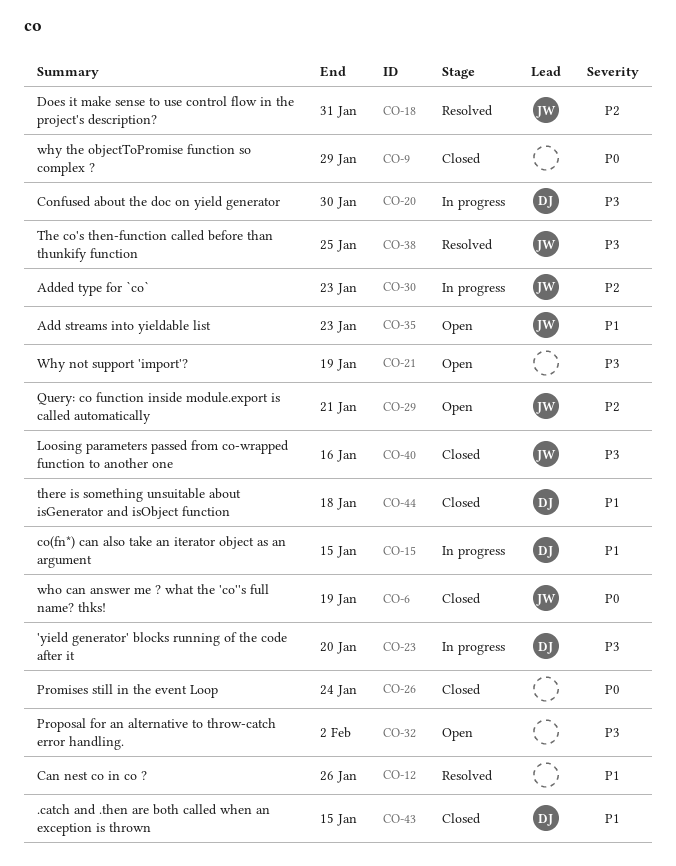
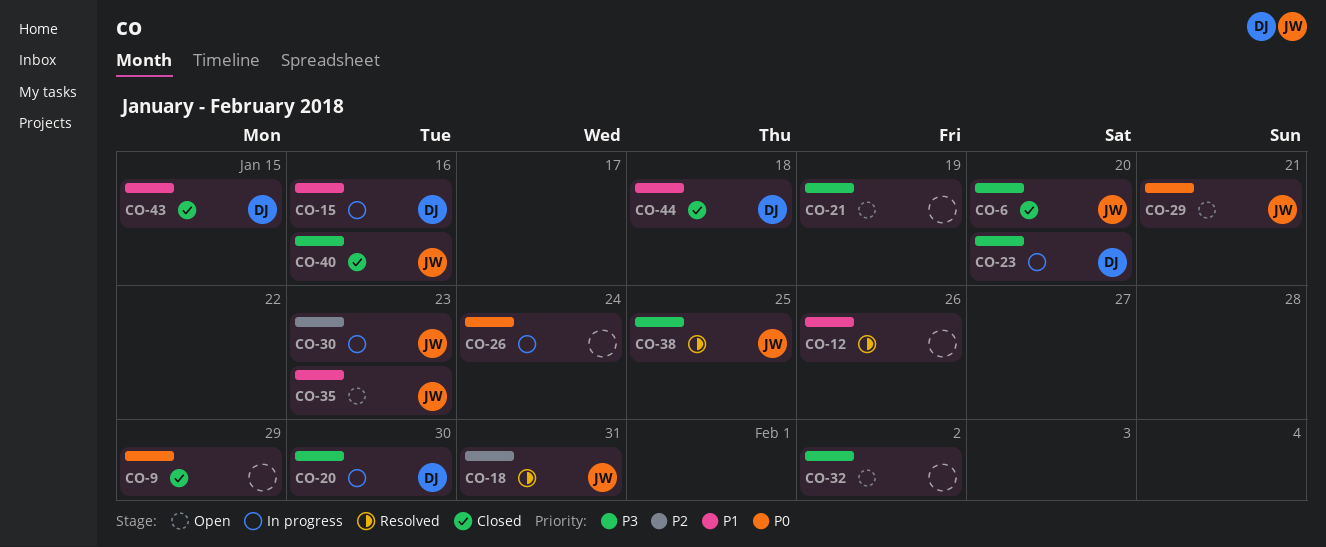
CO-6, priority: P0 -> P3
CO-6, due: Jan 19 -> Jan 20
CO-15, due: Jan 15 -> Jan 16
CO-26, status: Closed -> In progress
CO-29, priority: P2 -> P0

